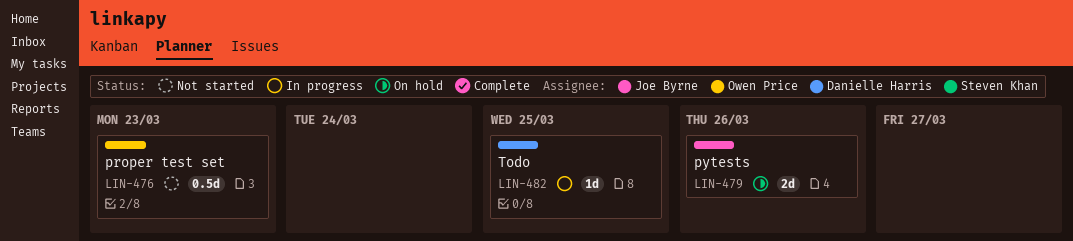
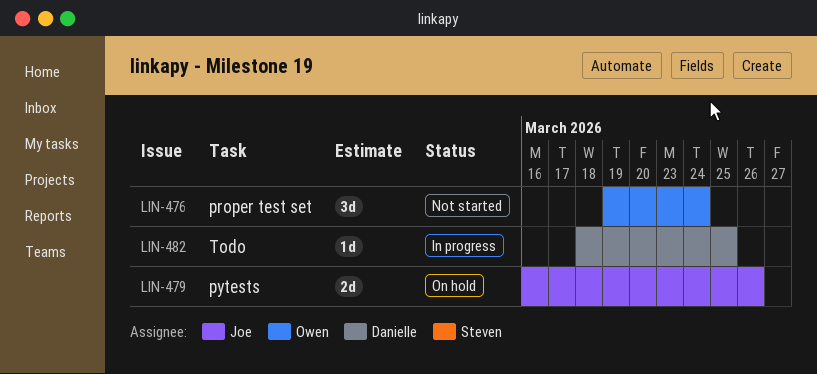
LIN-476, estimate: 0.5d -> 3d
LIN-476, due: Mar 23 -> Mar 24

